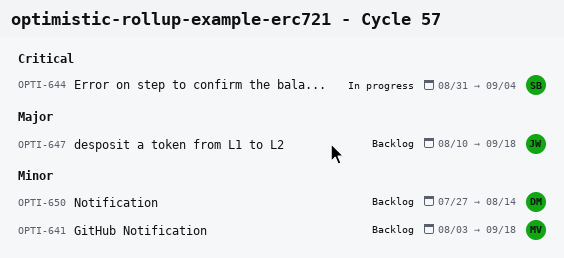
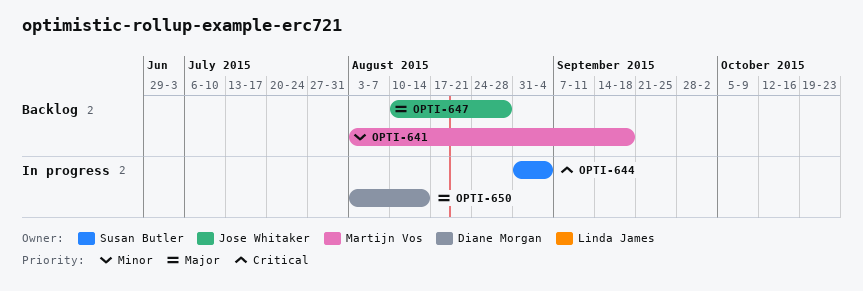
OPTI-647, due: Sep 18 -> Aug 28
OPTI-650, status: Backlog -> In progress
OPTI-650, priority: Minor -> Major
OPTI-650, start: Jul 27 -> Aug 3

